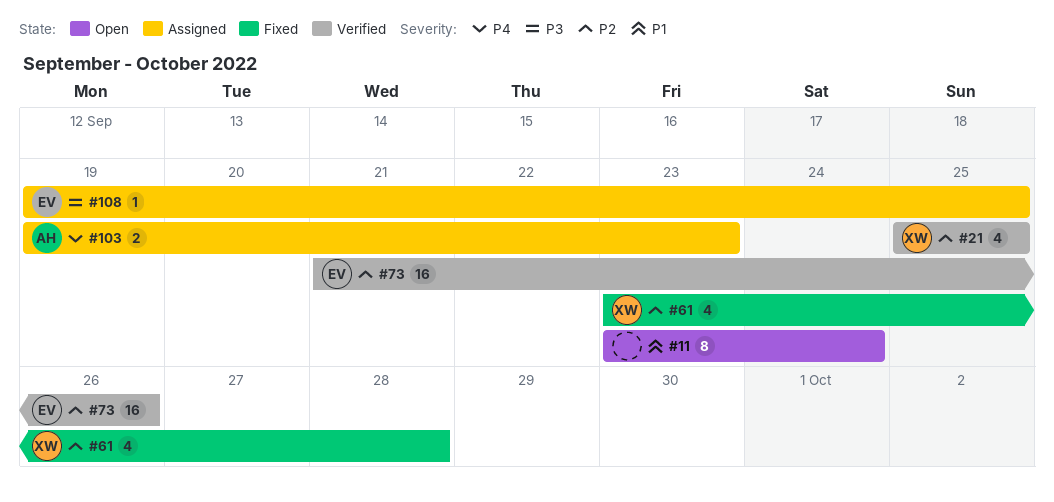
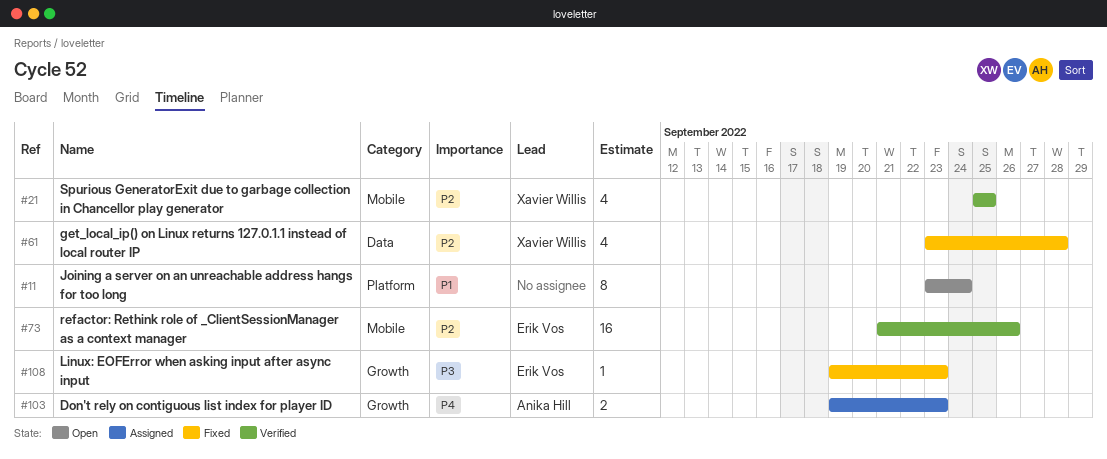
#108, status: Assigned -> Fixed
#108, due: Sep 25 -> Sep 23

